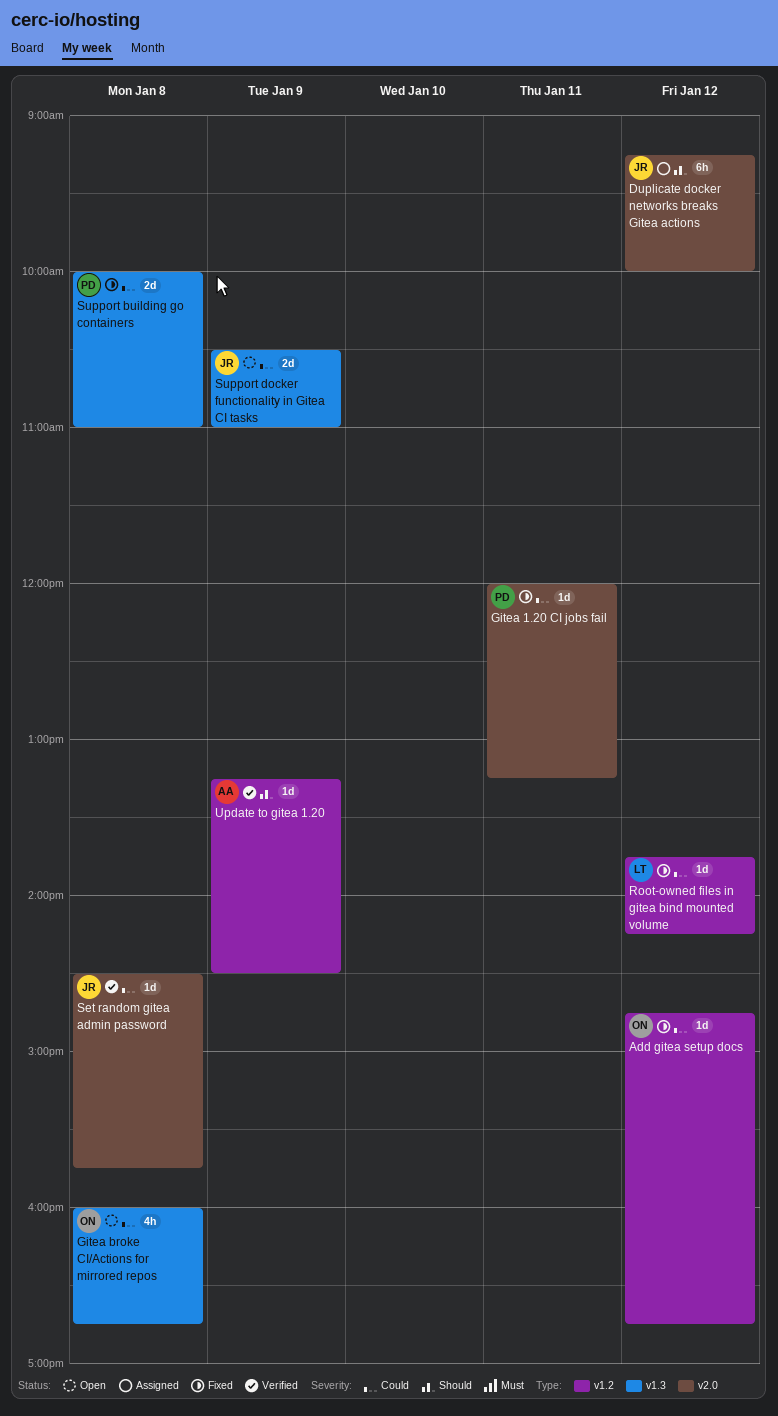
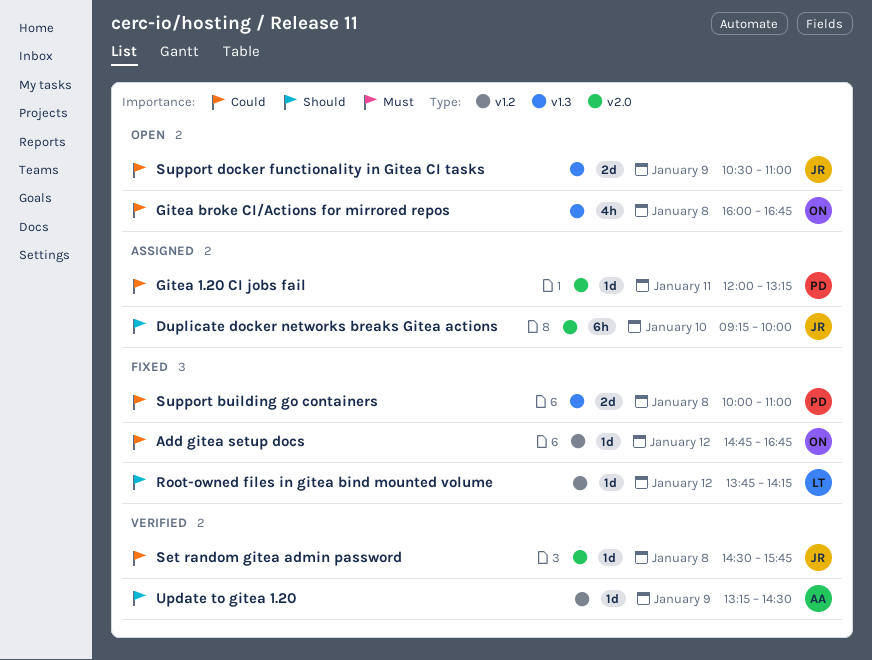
Duplicate docker networks breaks Gitea actions, day: Jan 12 -> Jan 10
Gitea 1.20 CI jobs fail, status: Fixed -> Assigned
Root-owned files in gitea bind mounted volume, priority: Could -> Should

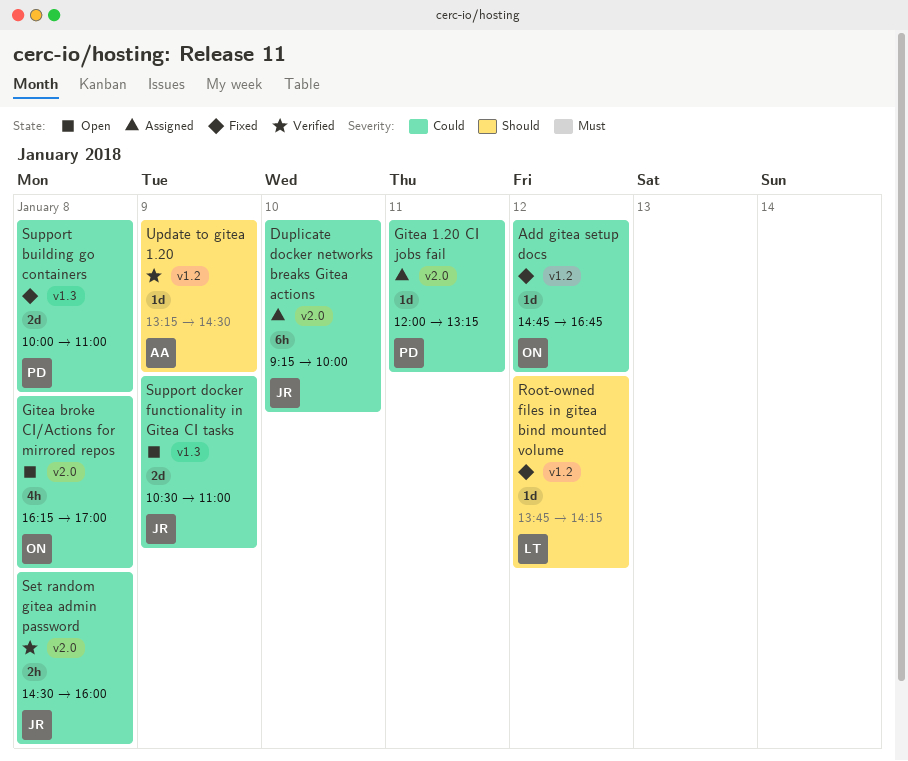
Duplicate docker networks breaks Gitea actions, priority: Should -> Could
Gitea broke CI/Actions for mirrored repos, label: v1.3 -> v2.0
Gitea broke CI/Actions for mirrored repos, begins: 16:00 -> 16:15
Gitea broke CI/Actions for mirrored repos, ends: 16:45 -> 17:00
Set random gitea admin password, estimate: 1d -> 2h
Set random gitea admin password, ends: 15:45 -> 16:00

